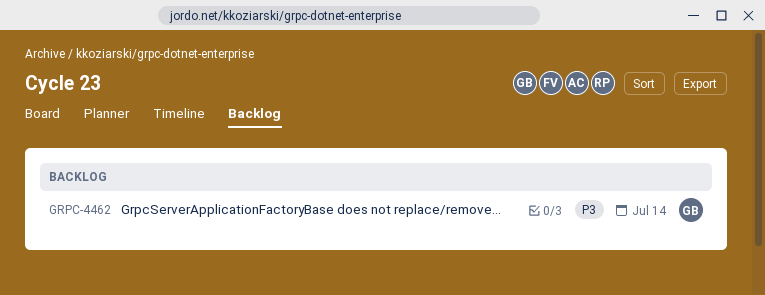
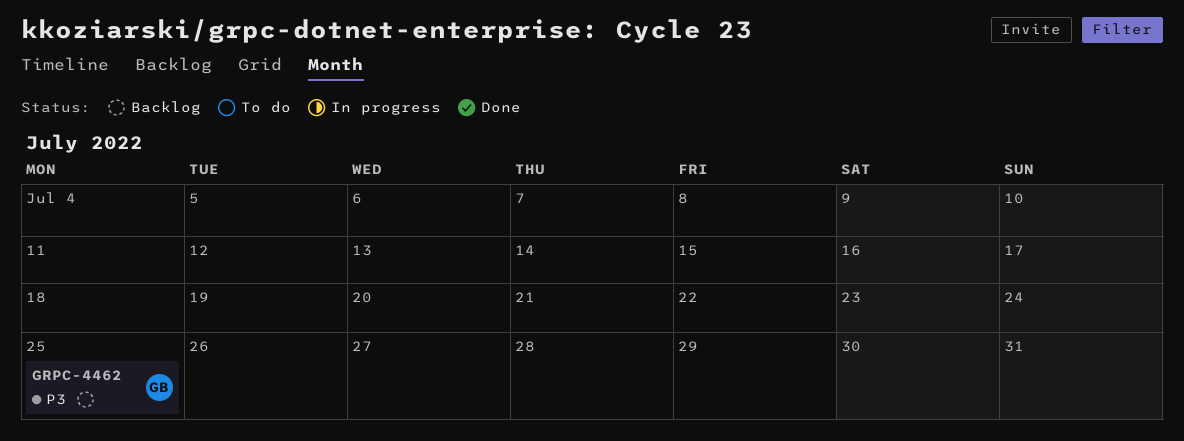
GRPC-4462, due: Jul 14 -> Jul 25

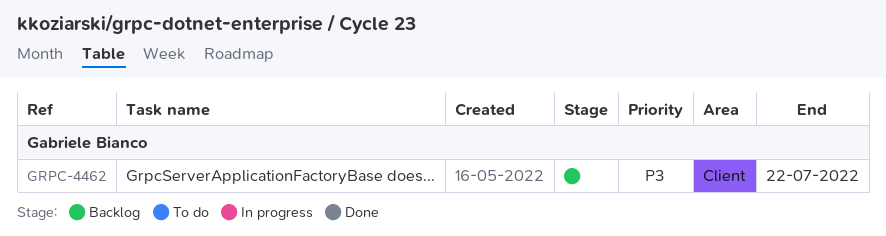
GRPC-4462, due: Jul 25 -> Jul 22

